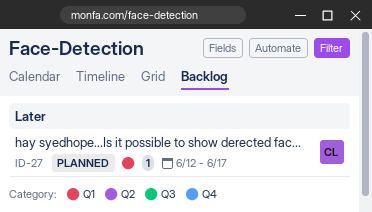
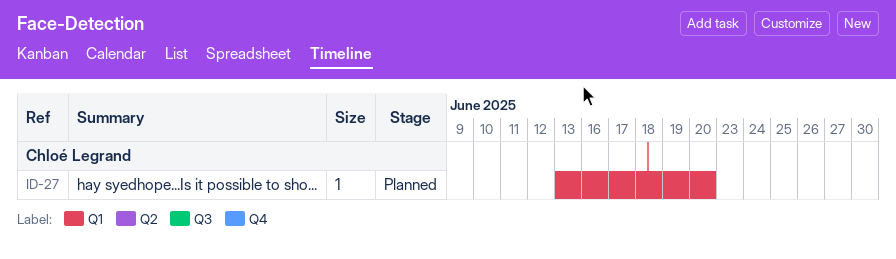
ID-27, start: Jun 12 -> Jun 13
ID-27, due: Jun 17 -> Jun 20

